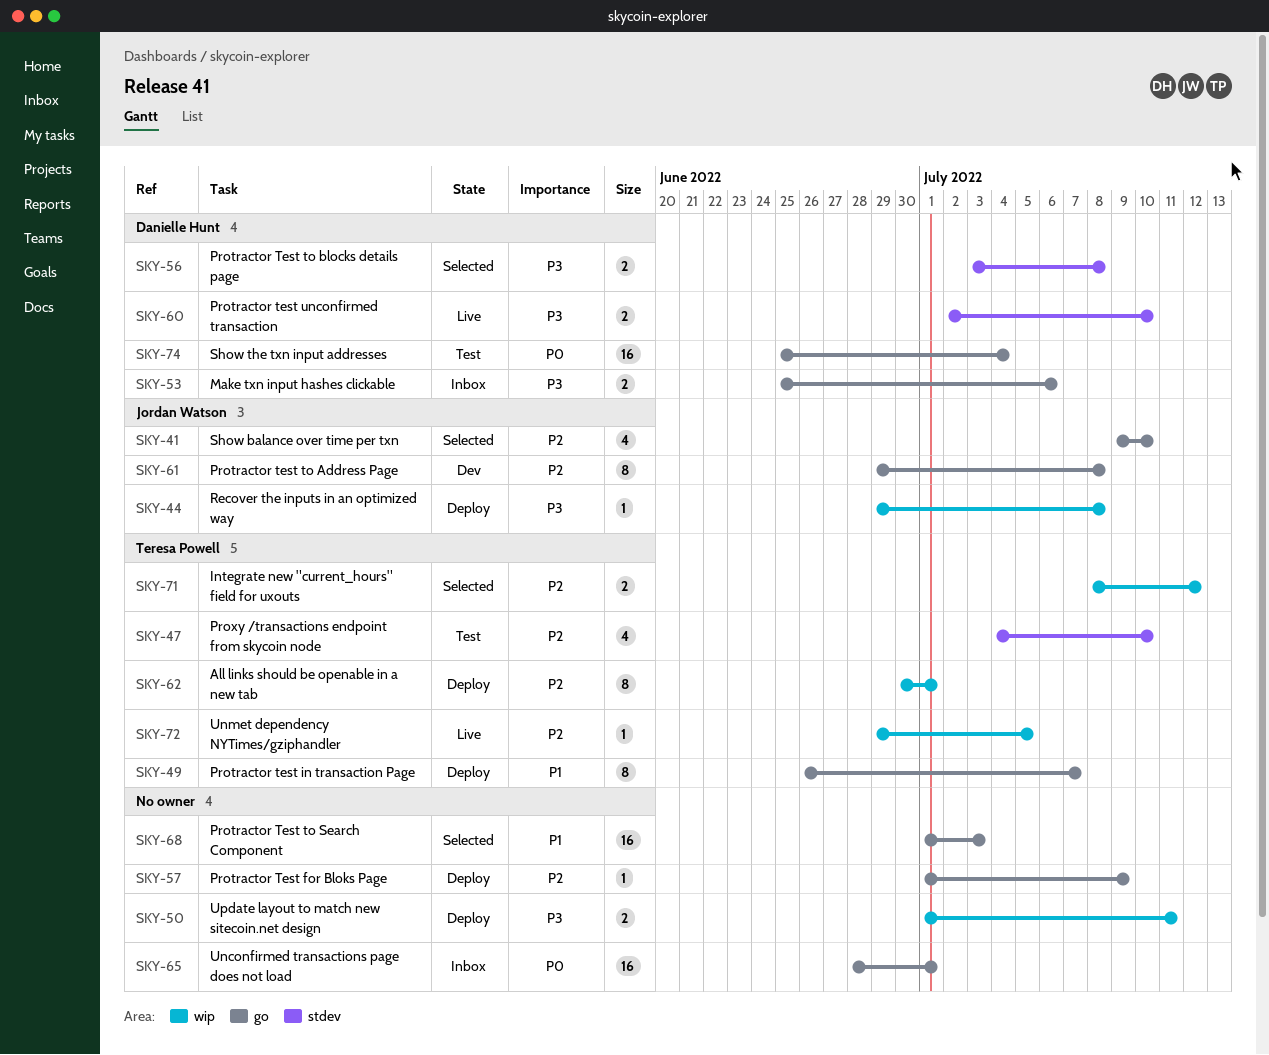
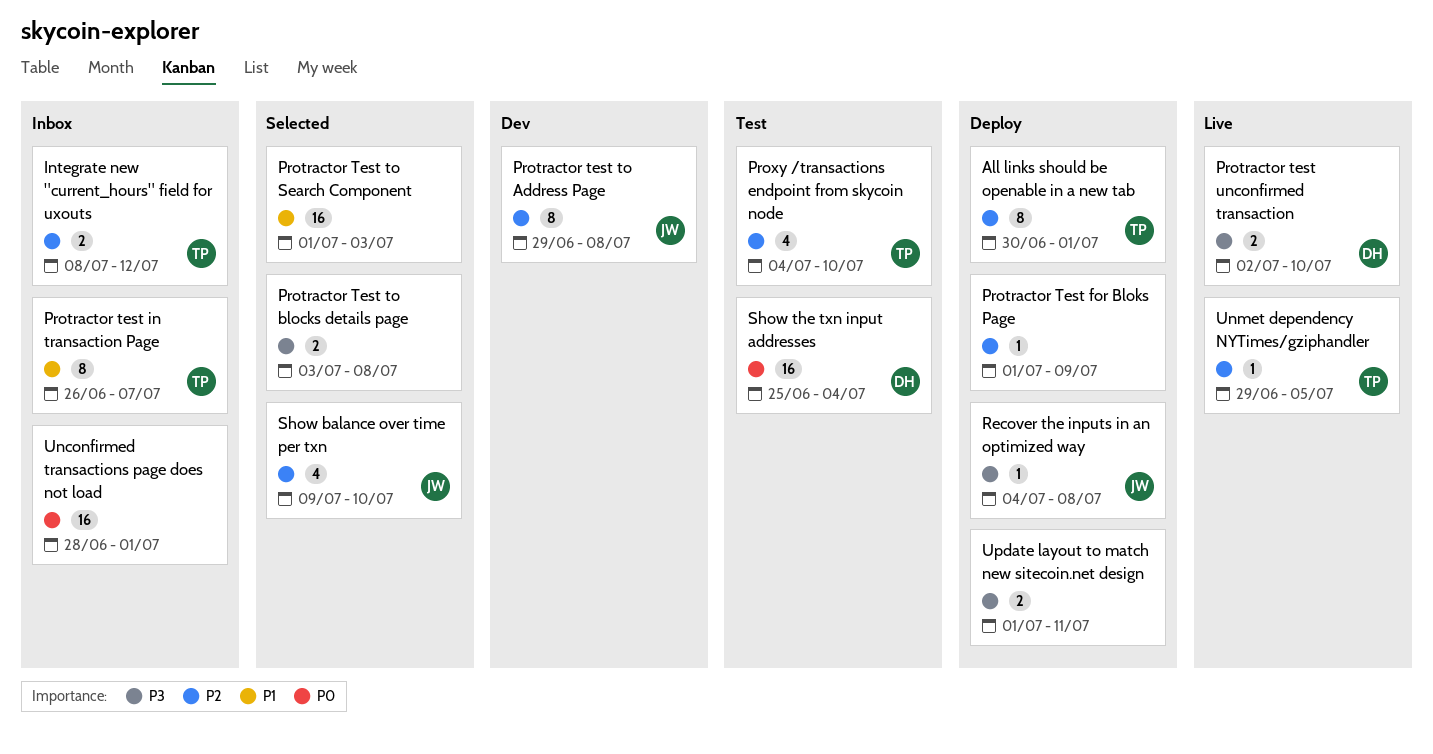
Integrate new "current_hours" field for uxouts, status: Selected -> Inbox
Make txn input hashes clickable: present -> none
Protractor test in transaction Page, status: Deploy -> Inbox
Protractor Test to blocks details page, owner: Danielle Hunt -> none
Recover the inputs in an optimized way, start: Jun 29 -> Jul 4

